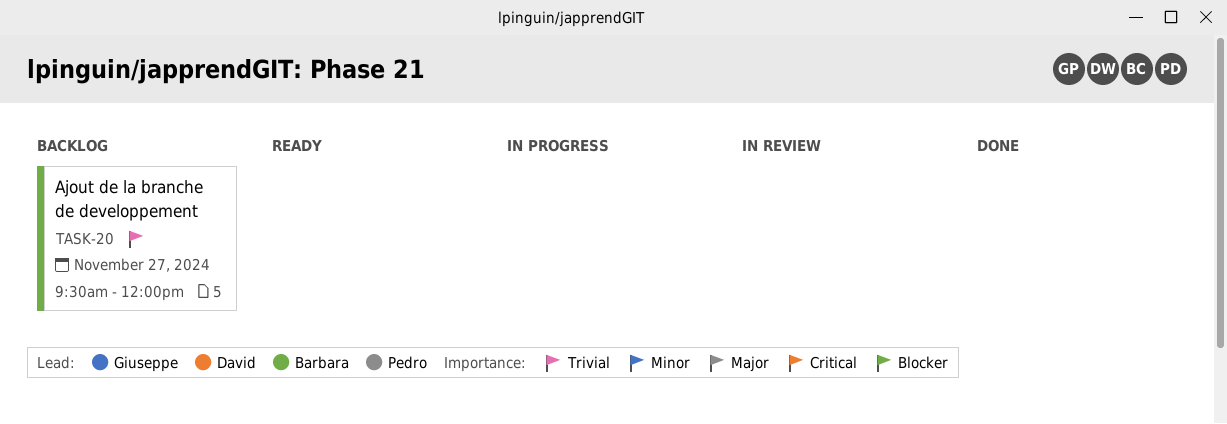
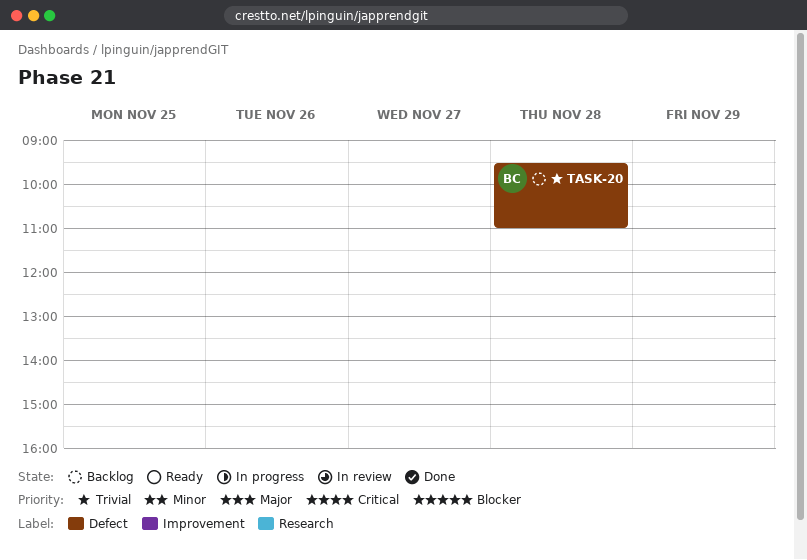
TASK-20, day: Nov 27 -> Nov 28
TASK-20, ends: 12:00 -> 11:00

